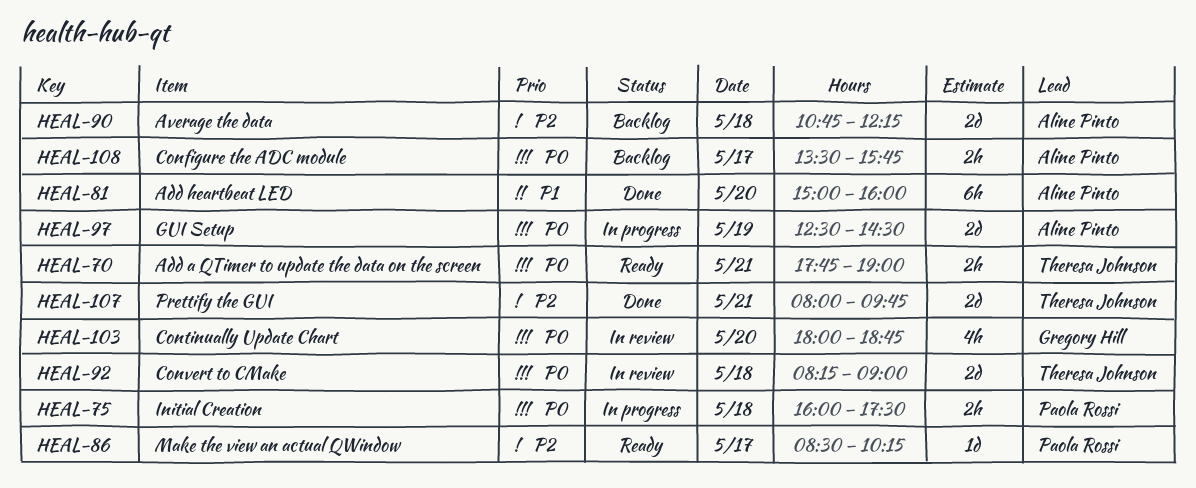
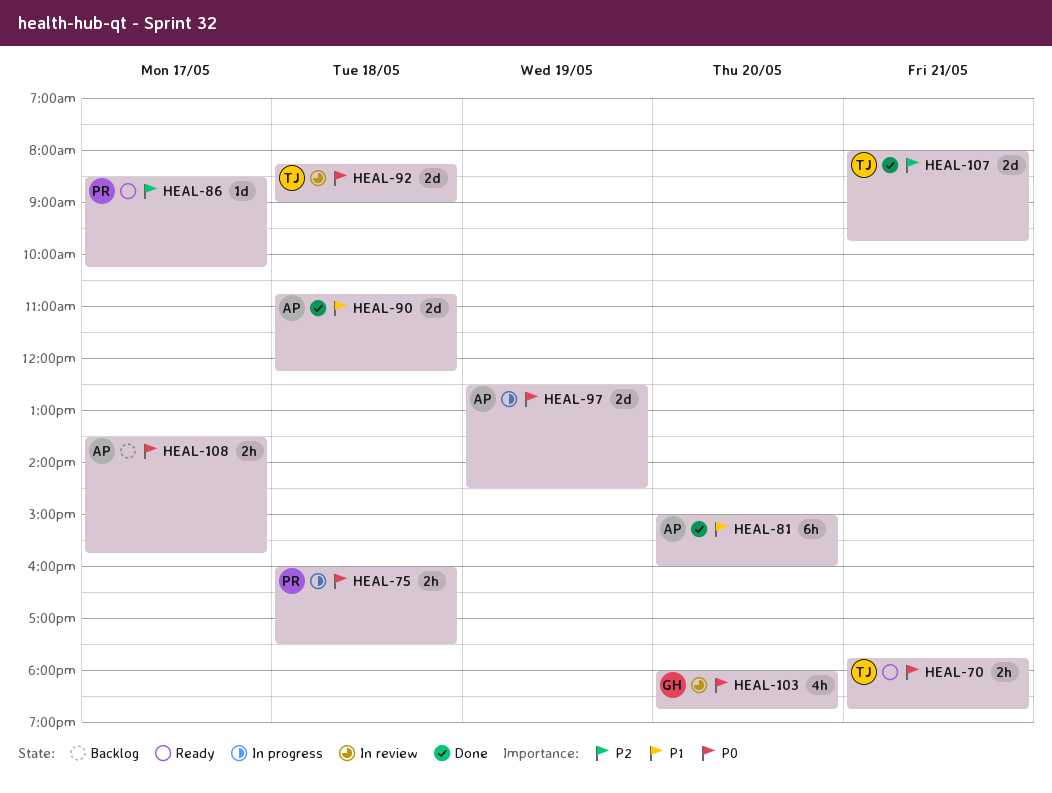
HEAL-70, ends: 19:00 -> 18:45
HEAL-90, status: Backlog -> Done
HEAL-90, priority: P2 -> P1

